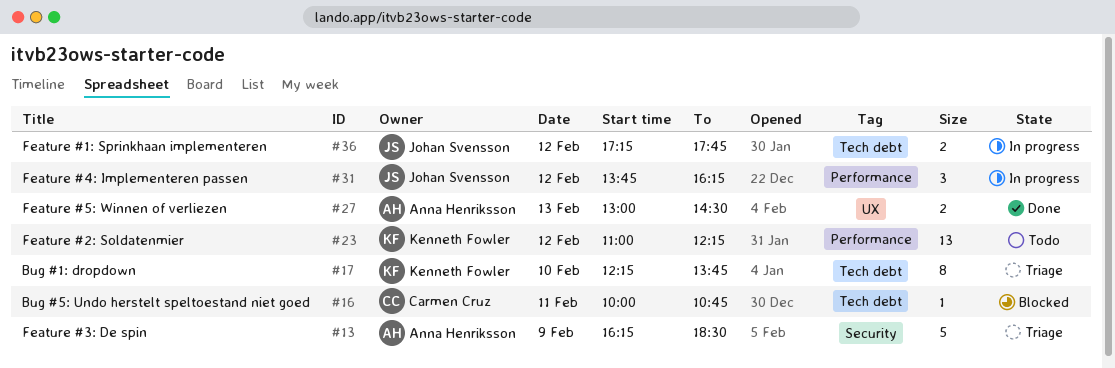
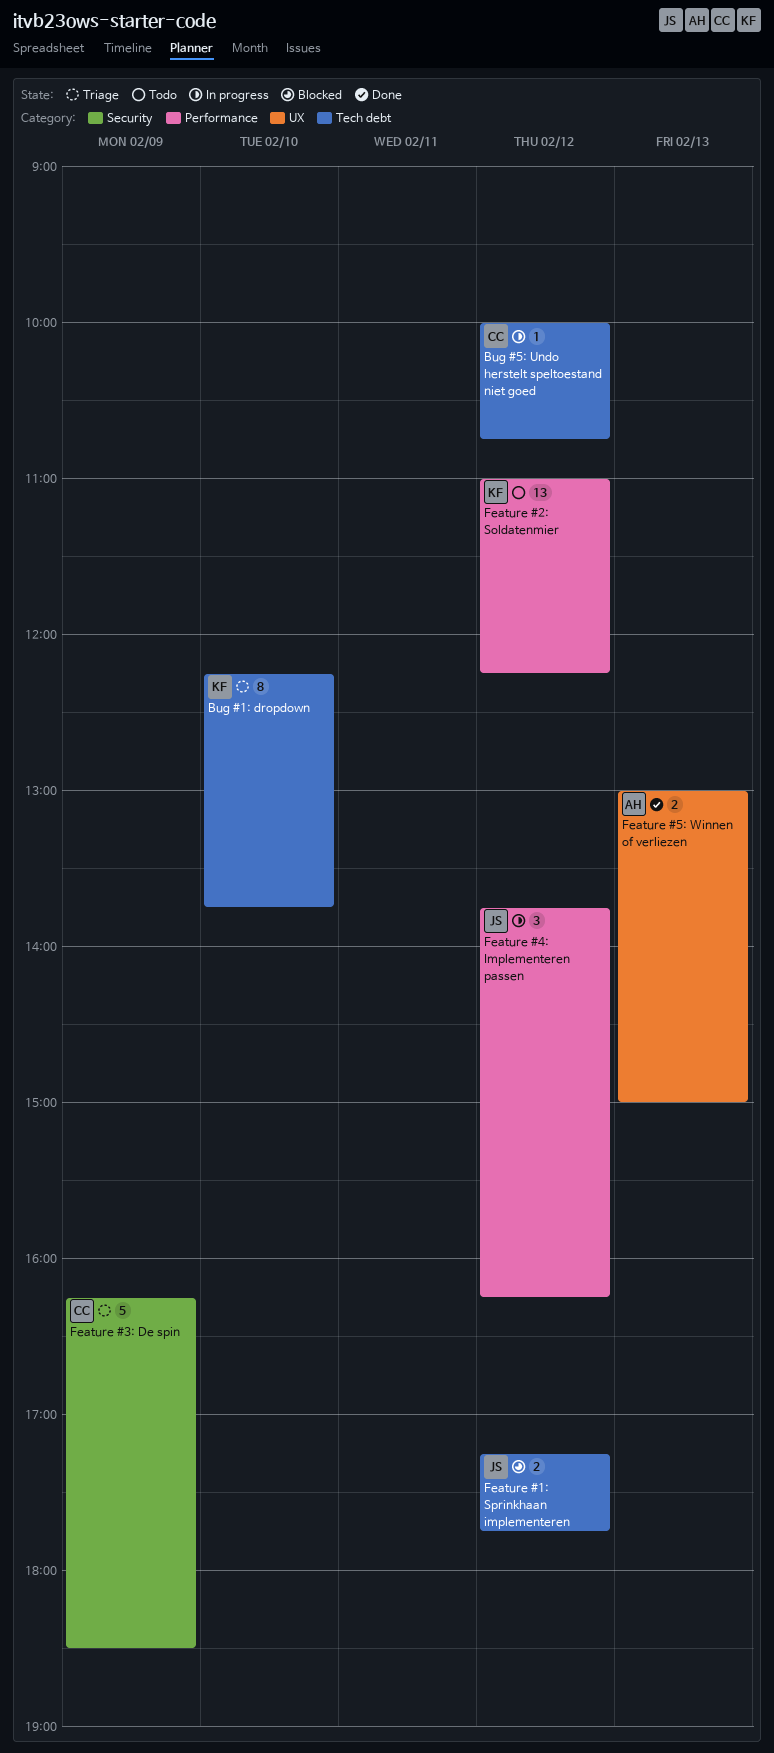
Bug #5: Undo herstelt speltoestand niet goed, status: Blocked -> In progress
Bug #5: Undo herstelt speltoestand niet goed, day: Feb 11 -> Feb 12
Feature #1: Sprinkhaan implementeren, status: In progress -> Blocked
Feature #3: De spin, owner: Anna Henriksson -> Carmen Cruz
Feature #5: Winnen of verliezen, ends: 14:30 -> 15:00

